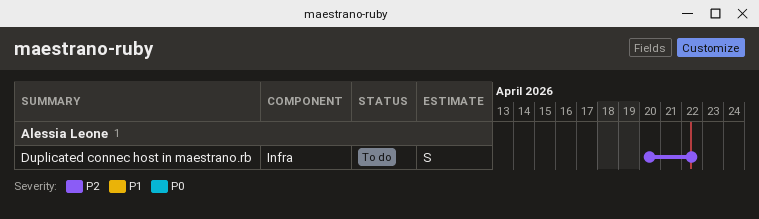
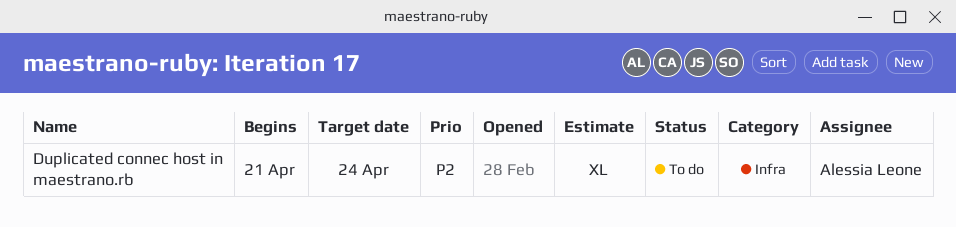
Duplicated connec host in maestrano.rb, estimate: S -> XL
Duplicated connec host in maestrano.rb, start: Apr 20 -> Apr 21
Duplicated connec host in maestrano.rb, due: Apr 22 -> Apr 24

